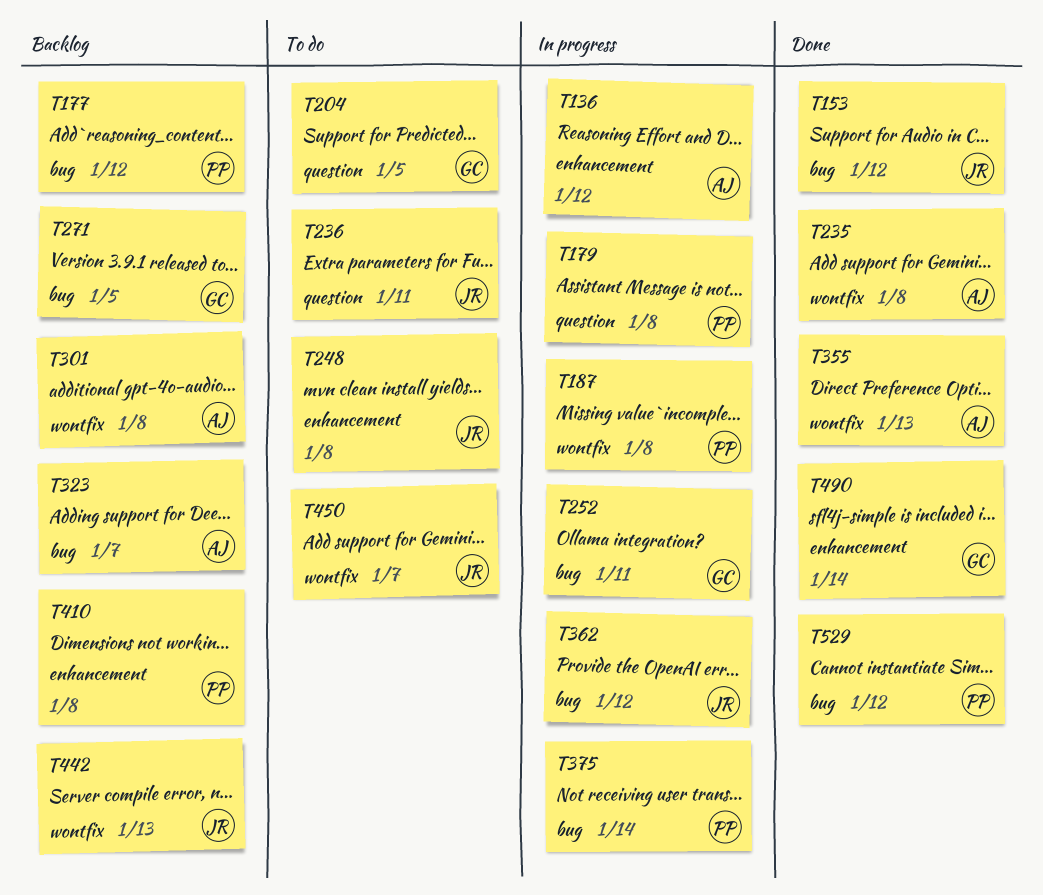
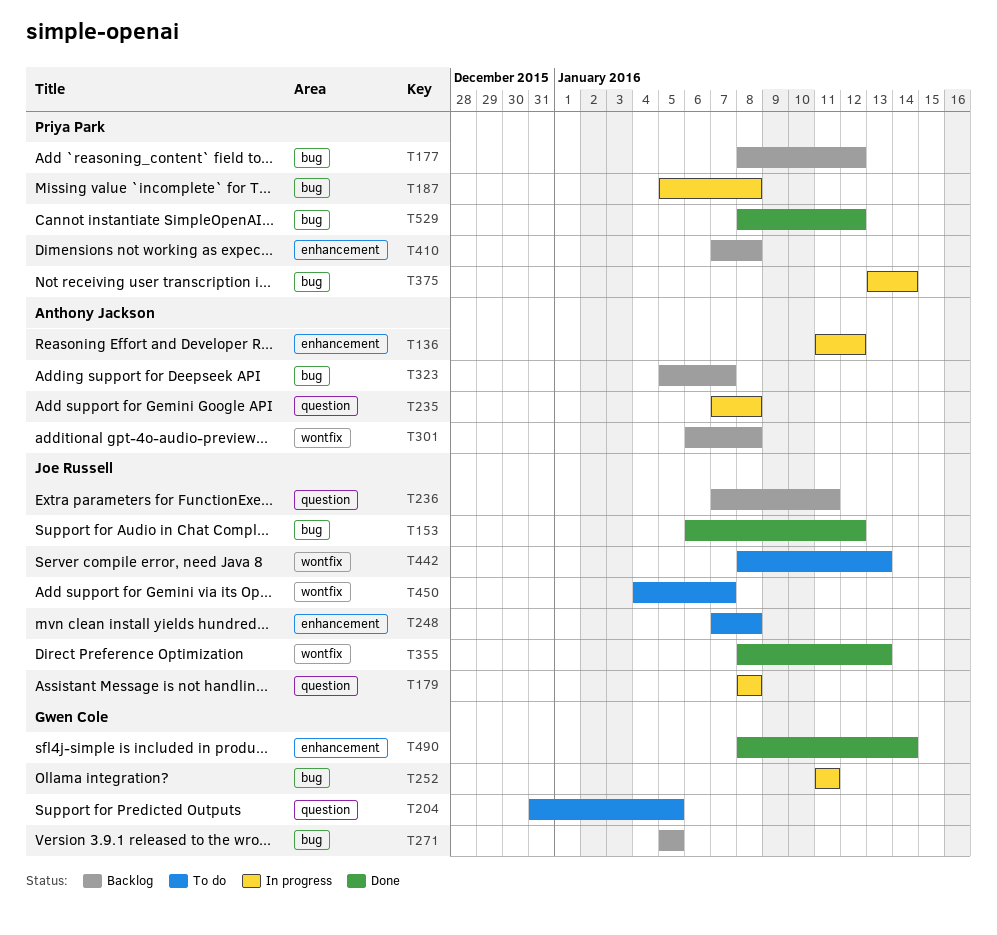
T179, owner: Priya Park -> Joe Russell
T187, label: wontfix -> bug
T235, status: Done -> In progress
T235, label: wontfix -> question
T236, status: To do -> Backlog
T355, owner: Anthony Jackson -> Joe Russell
T362: present -> none
T442, status: Backlog -> To do

